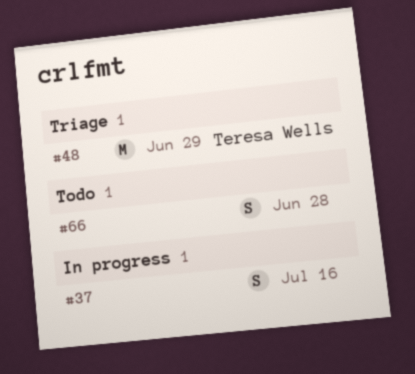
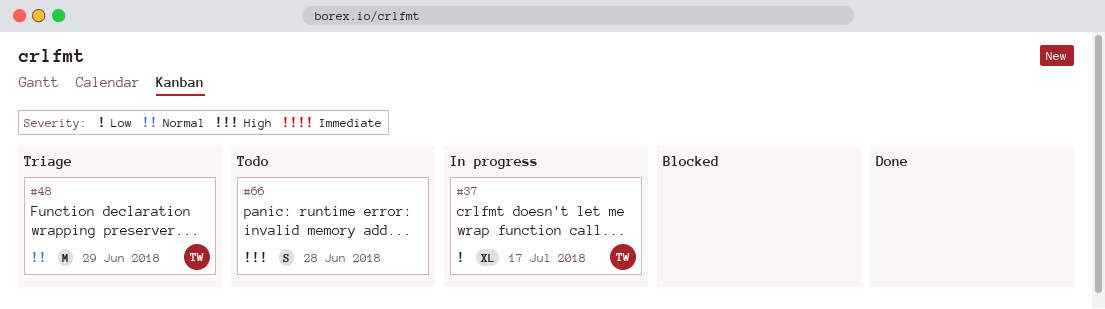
#37, owner: none -> Teresa Wells
#37, estimate: S -> XL
#37, due: Jul 16 -> Jul 17

